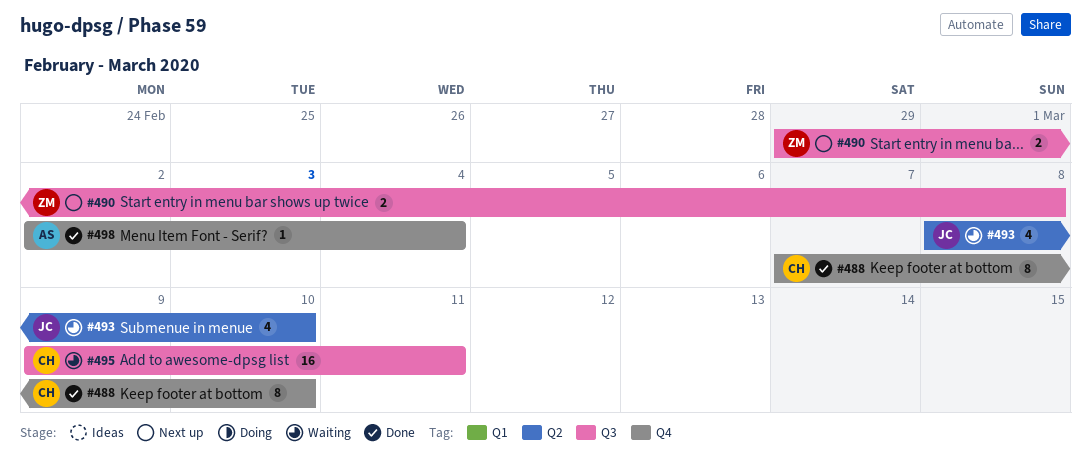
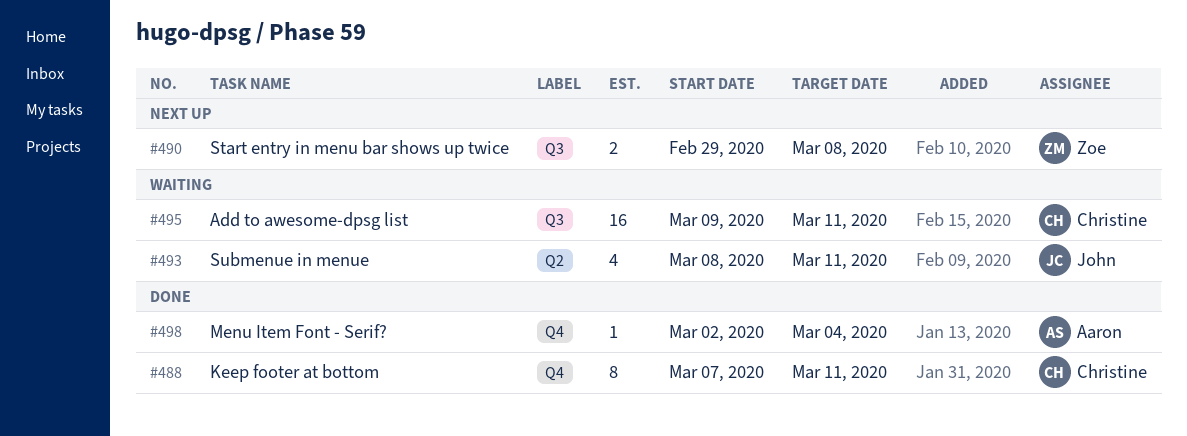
#488, due: Mar 10 -> Mar 11
#493, due: Mar 10 -> Mar 11

